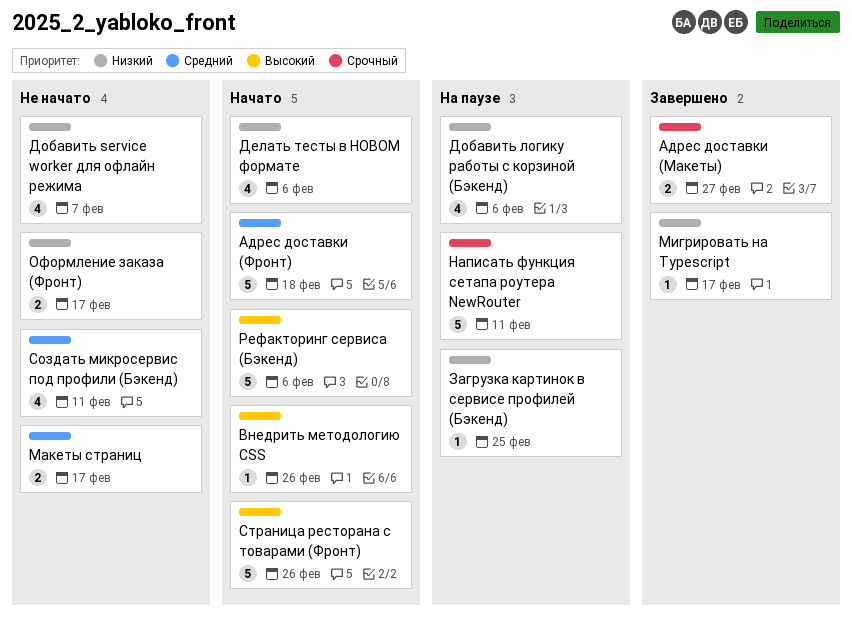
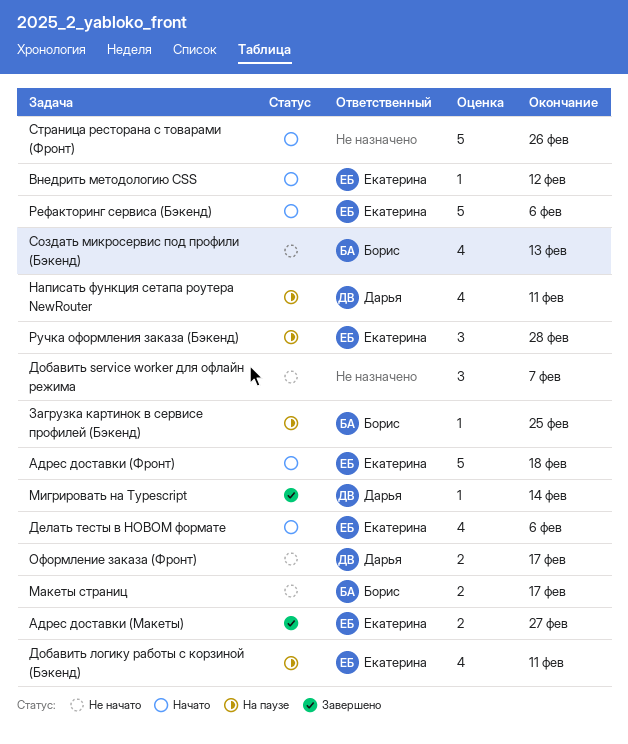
Внедрить методологию CSS, due: Feb 26 -> Feb 12
Добавить service worker для офлайн режима, estimate: 4 -> 3
Добавить логику работы с корзиной (Бэкенд), due: Feb 6 -> Feb 11
Мигрировать на Typescript, due: Feb 17 -> Feb 14
Написать функция сетапа роутера NewRouter, estimate: 5 -> 4
Ручка оформления заказа (Бэкенд): none -> present
Создать микросервис под профили (Бэкенд), due: Feb 11 -> Feb 13

